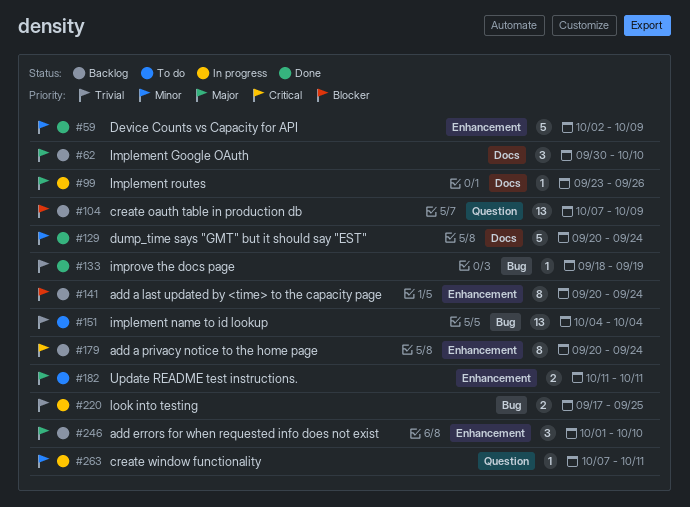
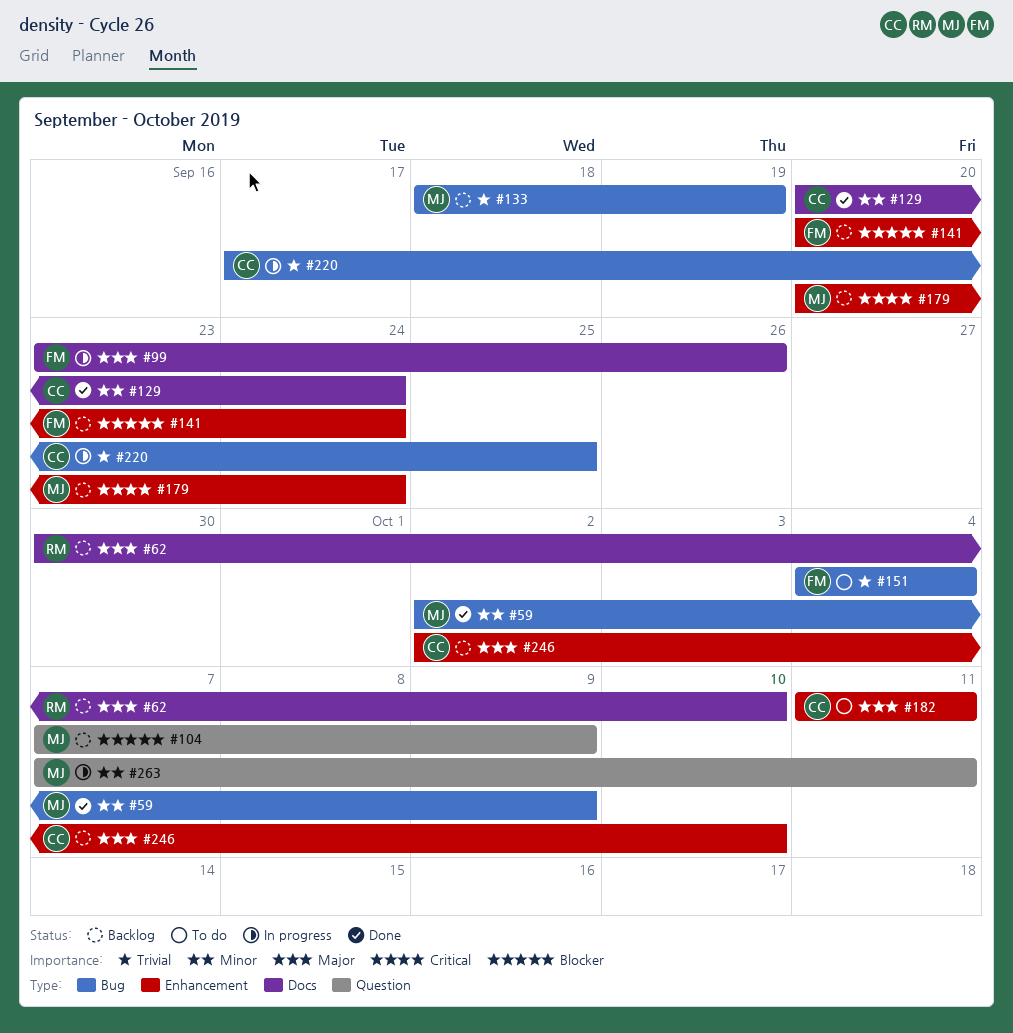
#59, label: Enhancement -> Bug
#133, status: Done -> Backlog
#246, start: Oct 1 -> Oct 2

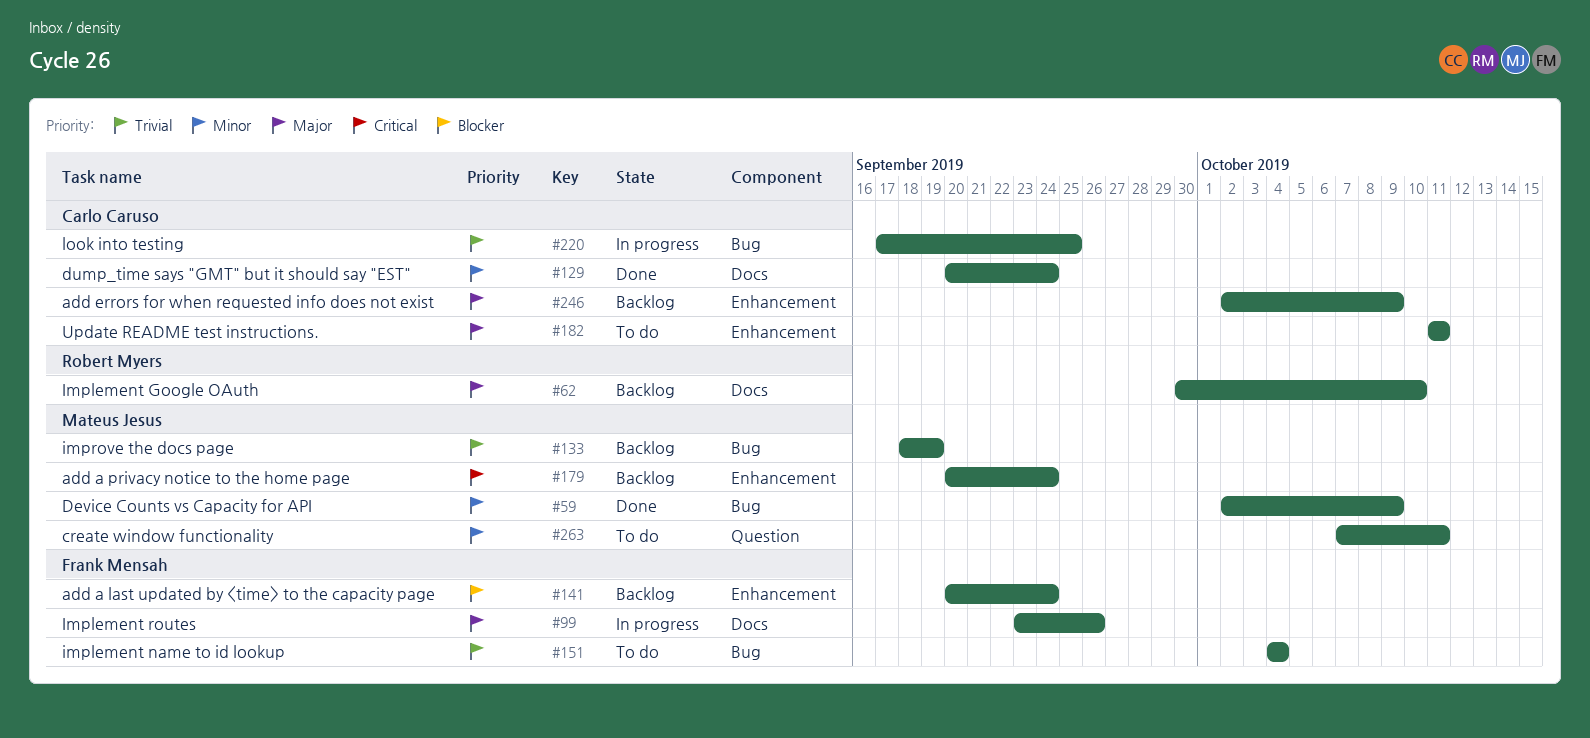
#104: present -> none
#246, due: Oct 10 -> Oct 9
#263, status: In progress -> To do

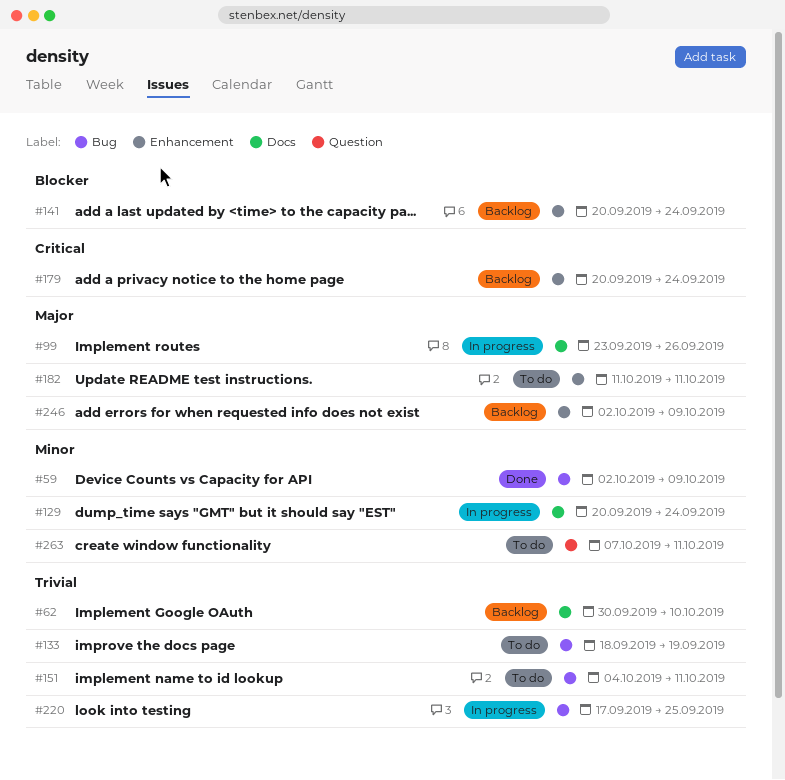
#62, priority: Major -> Trivial
#129, status: Done -> In progress
#133, status: Backlog -> To do
#151, due: Oct 4 -> Oct 11

